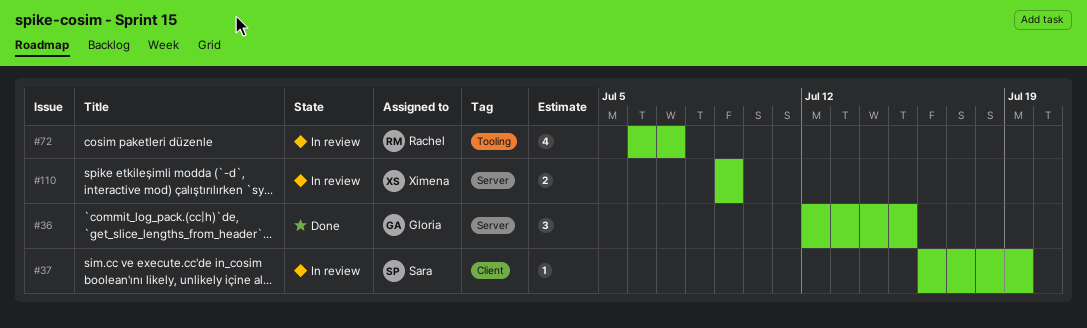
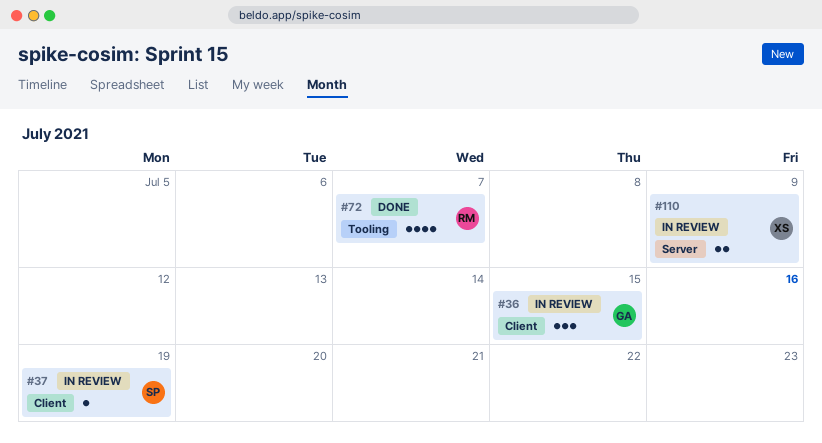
#36, status: Done -> In review
#36, label: Server -> Client
#72, status: In review -> Done

